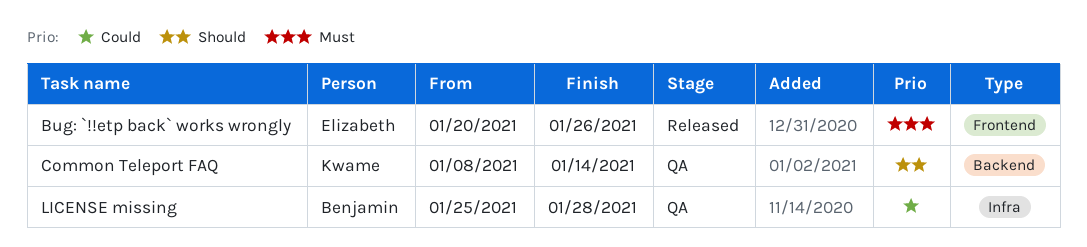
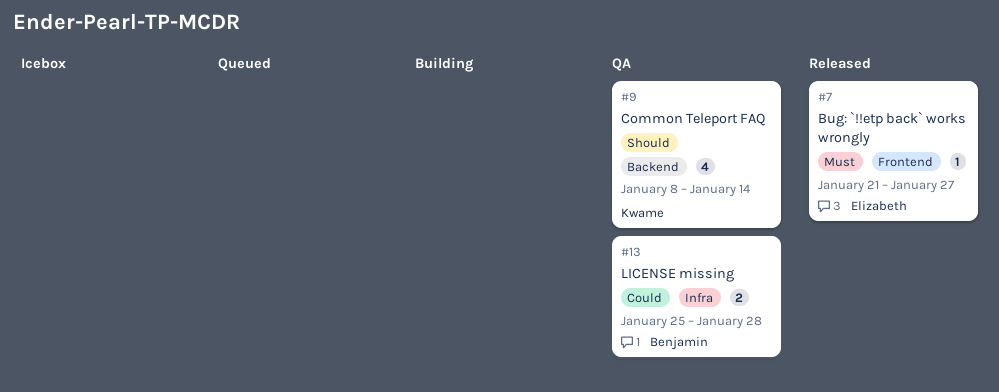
Bug: `!!etp back` works wrongly, start: Jan 20 -> Jan 21
Bug: `!!etp back` works wrongly, due: Jan 26 -> Jan 27

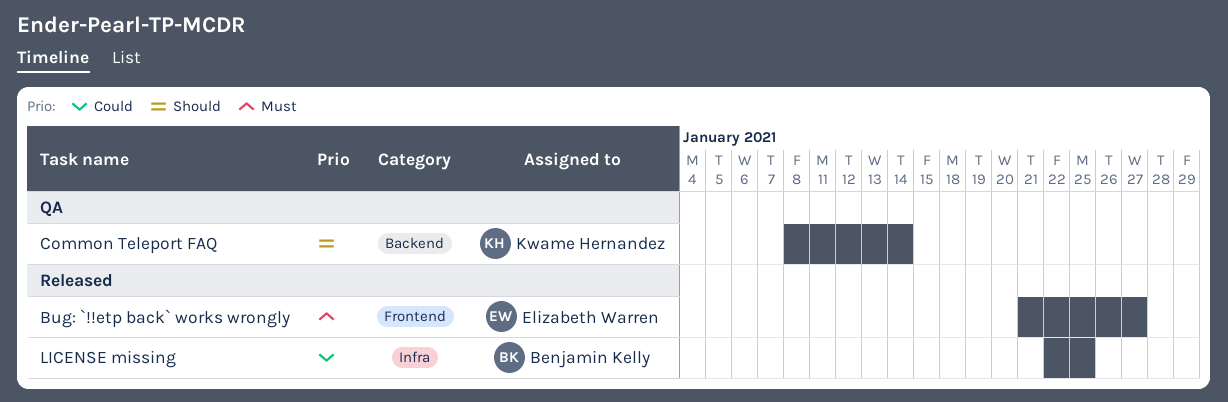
LICENSE missing, status: QA -> Released
LICENSE missing, start: Jan 25 -> Jan 22
LICENSE missing, due: Jan 28 -> Jan 25

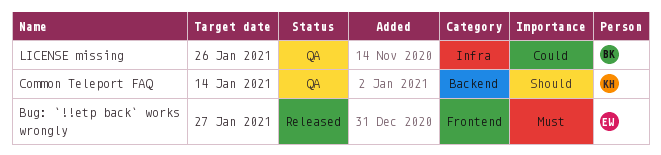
LICENSE missing, status: Released -> QA
LICENSE missing, due: Jan 25 -> Jan 26

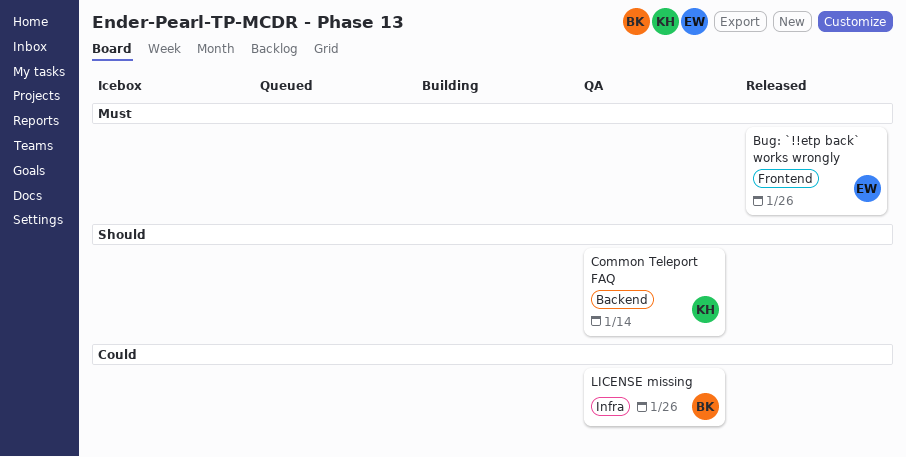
Bug: `!!etp back` works wrongly, due: Jan 27 -> Jan 26

